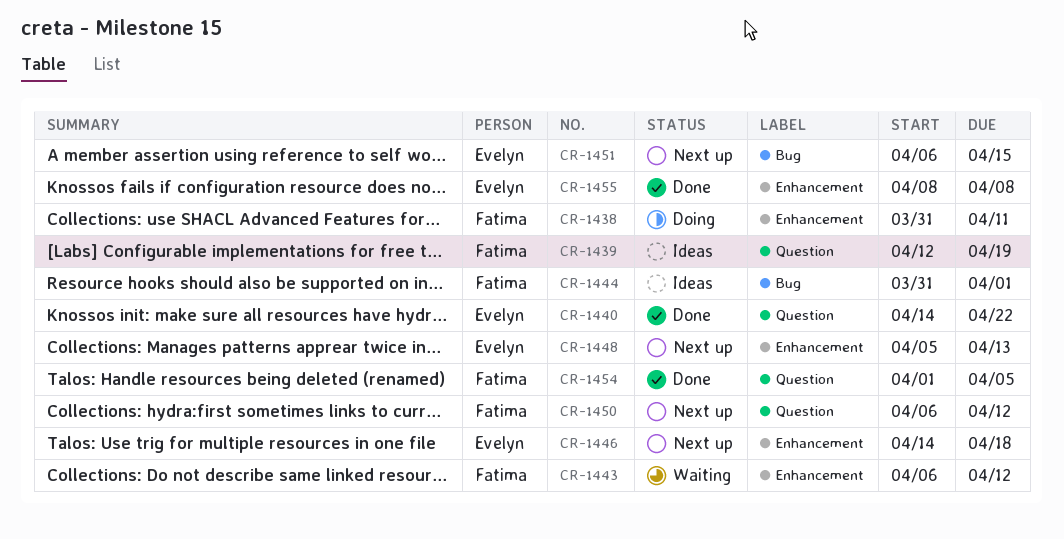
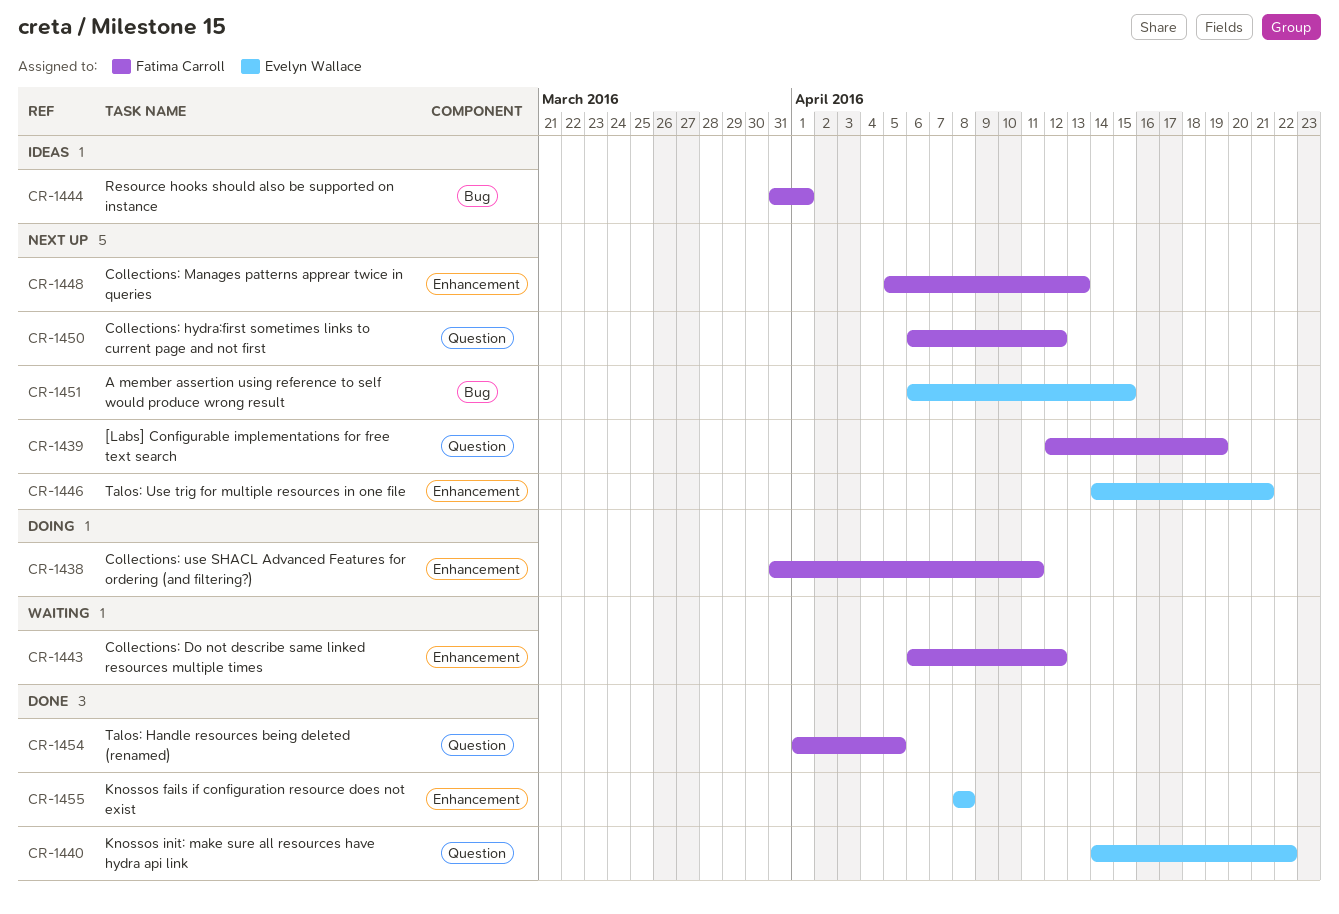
CR-1439, status: Ideas -> Next up
CR-1446, due: Apr 18 -> Apr 21
CR-1448, owner: Evelyn Wallace -> Fatima Carroll

